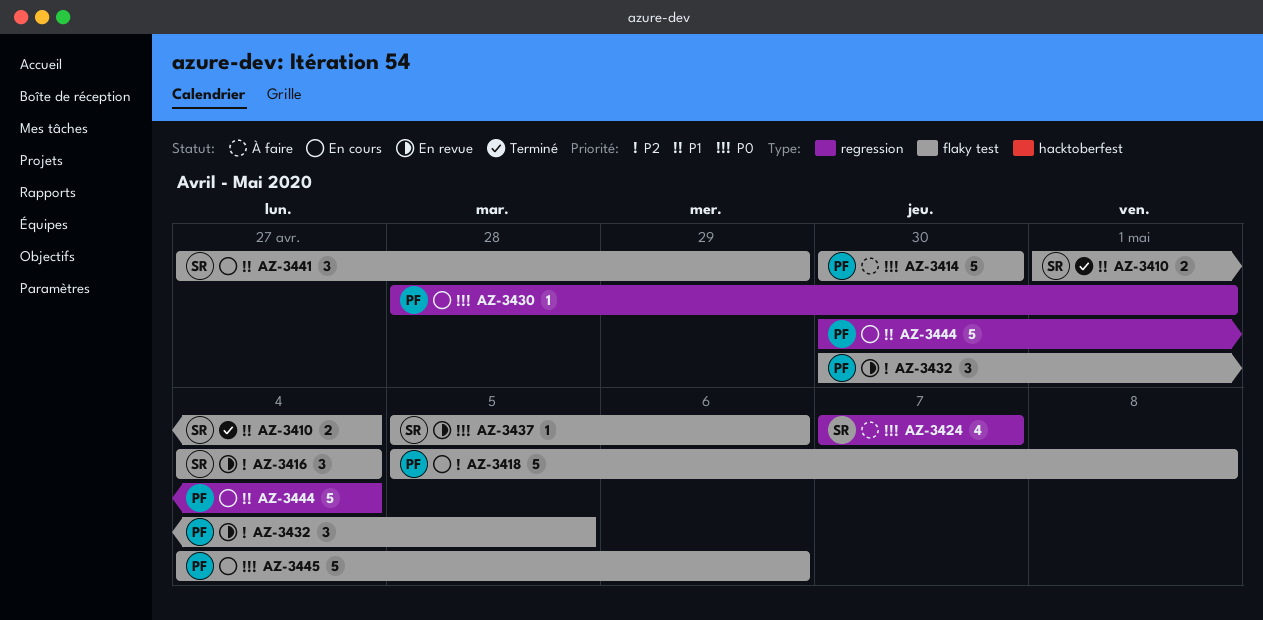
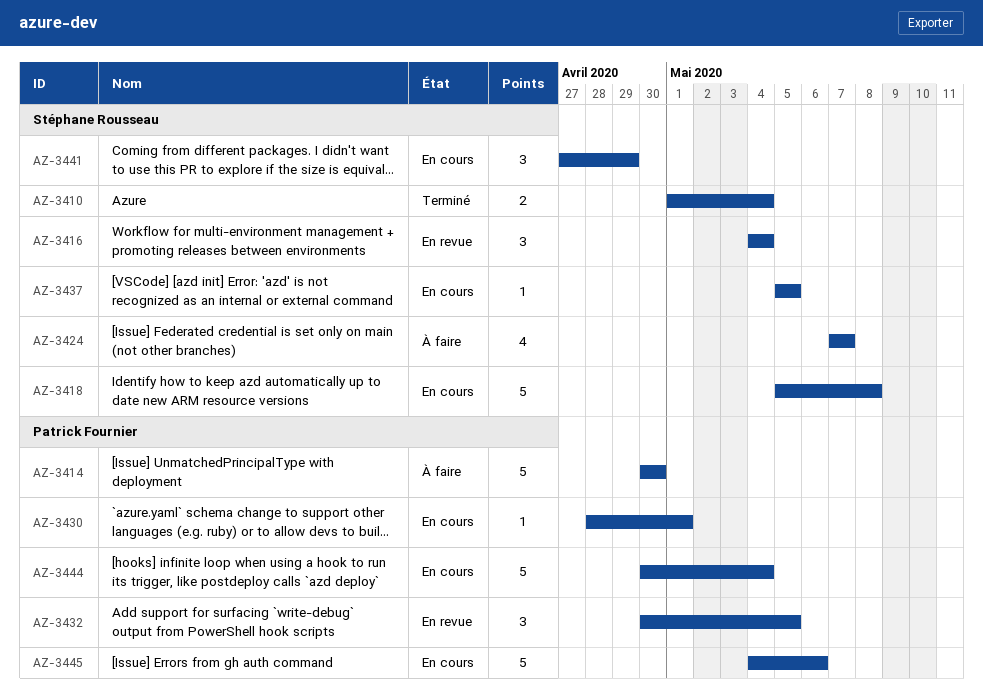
AZ-3418, owner: Patrick Fournier -> Stéphane Rousseau
AZ-3437, status: En revue -> En cours
AZ-3437, due: May 6 -> May 5

